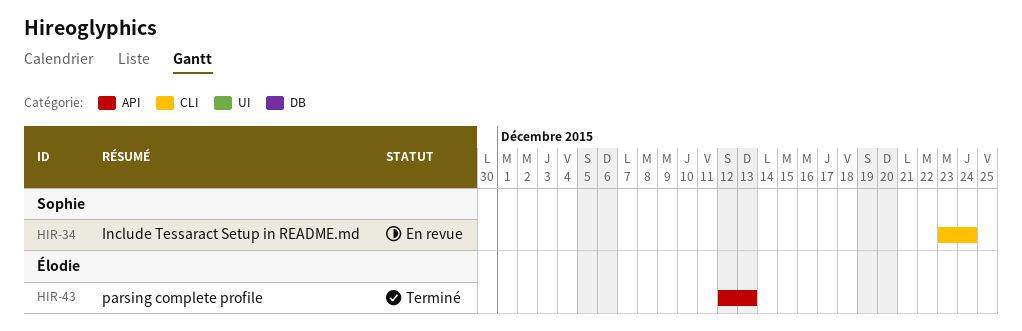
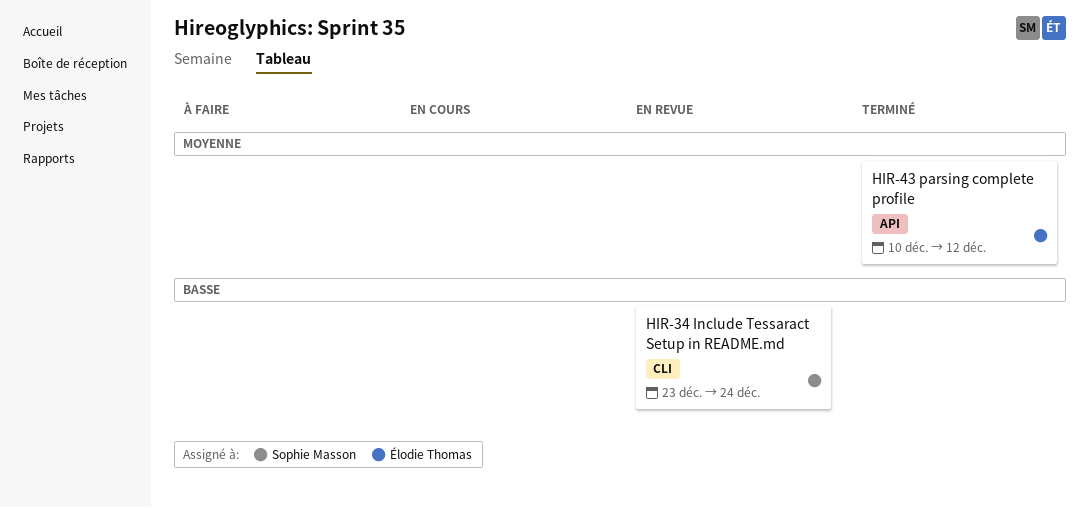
HIR-43, start: Dec 12 -> Dec 10
HIR-43, due: Dec 13 -> Dec 12

